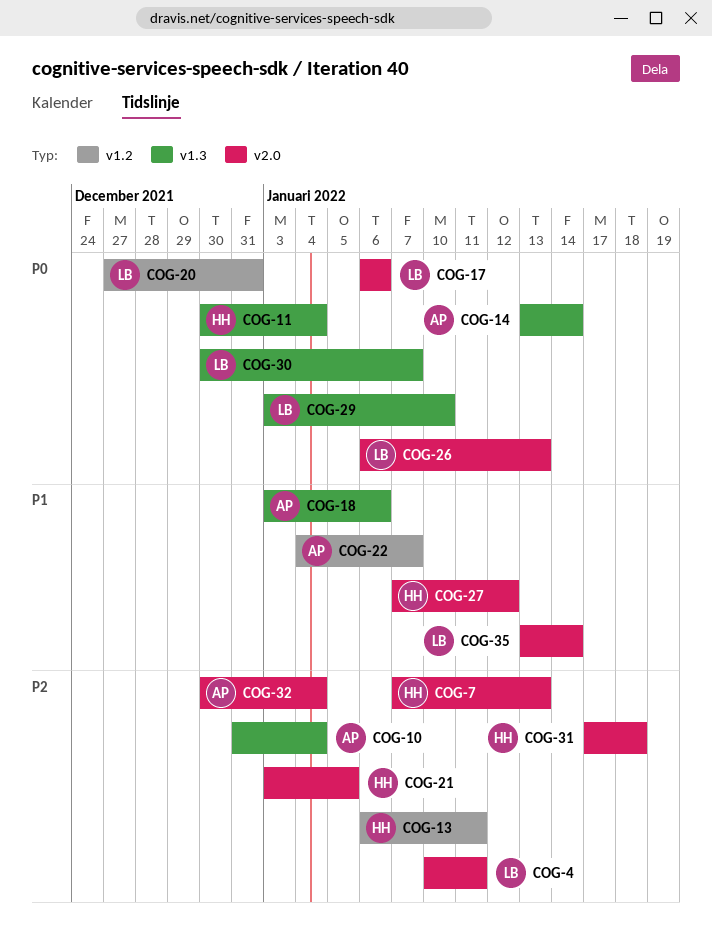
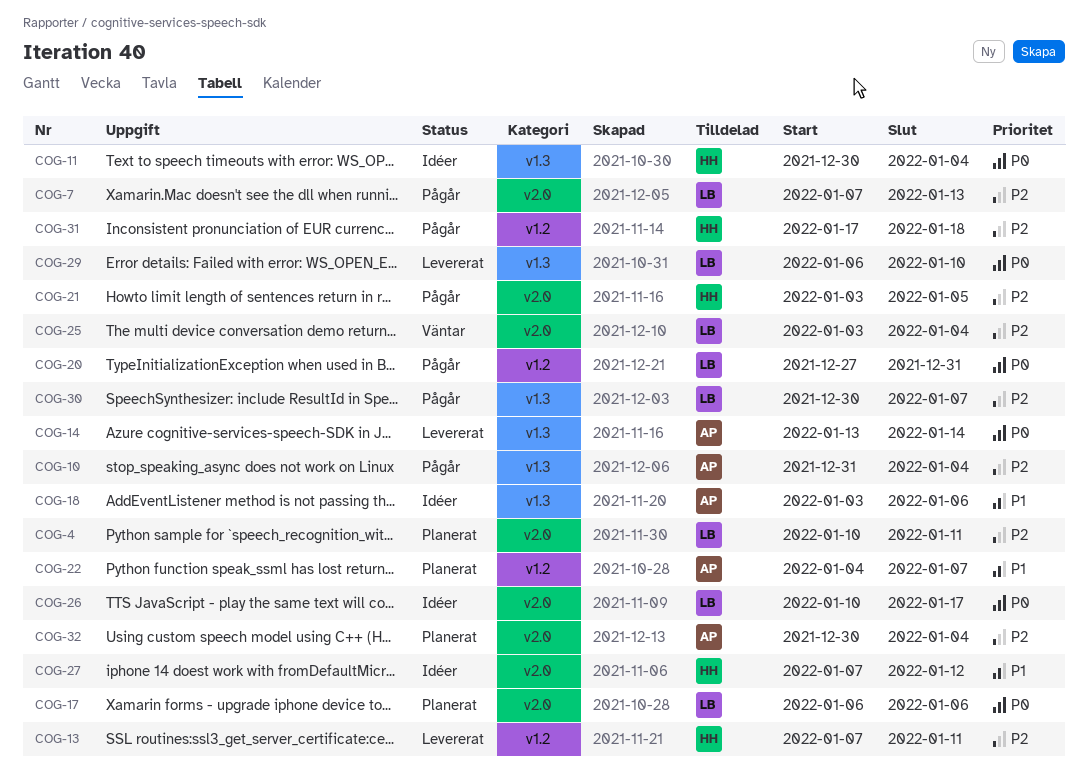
COG-7, owner: HH -> LB
COG-13, start: Jan 6 -> Jan 7
COG-25: none -> present
COG-26, start: Jan 6 -> Jan 10
COG-26, due: Jan 13 -> Jan 17
COG-29, start: Jan 3 -> Jan 6
COG-30, priority: P0 -> P2
COG-31, label: v2.0 -> v1.2
COG-35: present -> none

